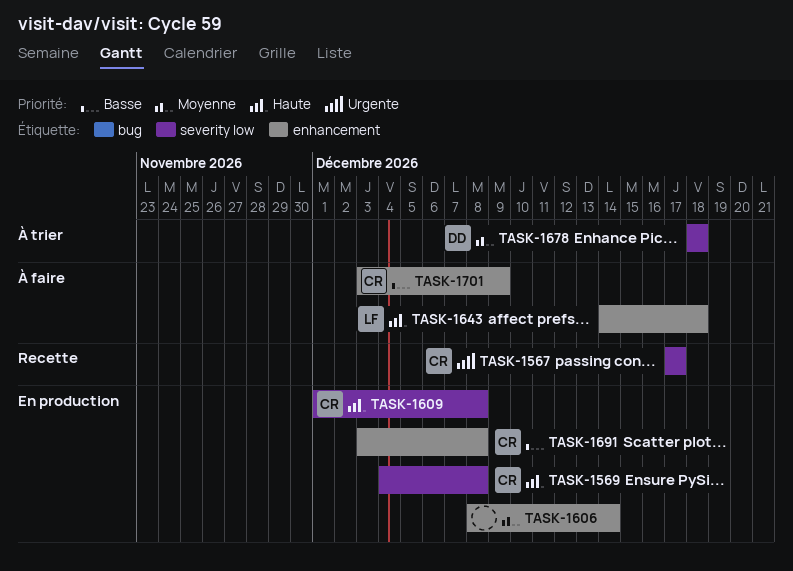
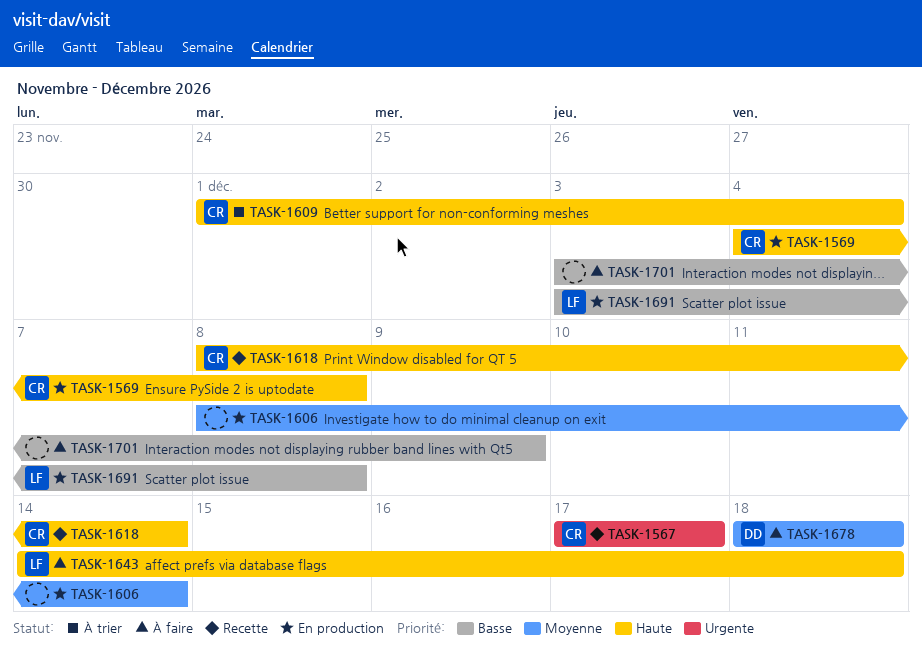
TASK-1609, status: En production -> À trier
TASK-1609, due: Dec 8 -> Dec 4
TASK-1618: none -> present
TASK-1678, status: À trier -> À faire
TASK-1691, owner: CR -> LF
TASK-1701, owner: CR -> none

